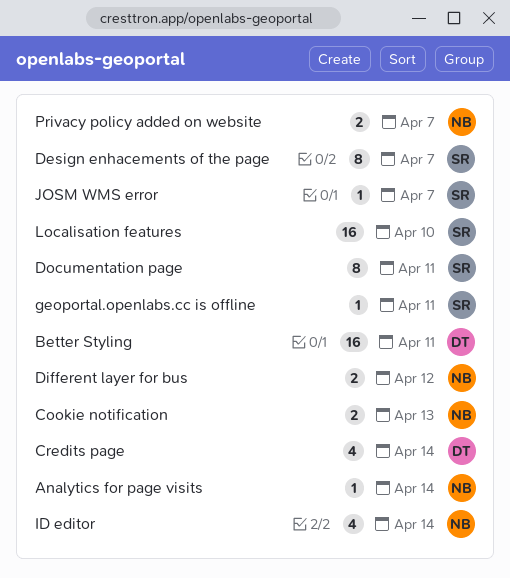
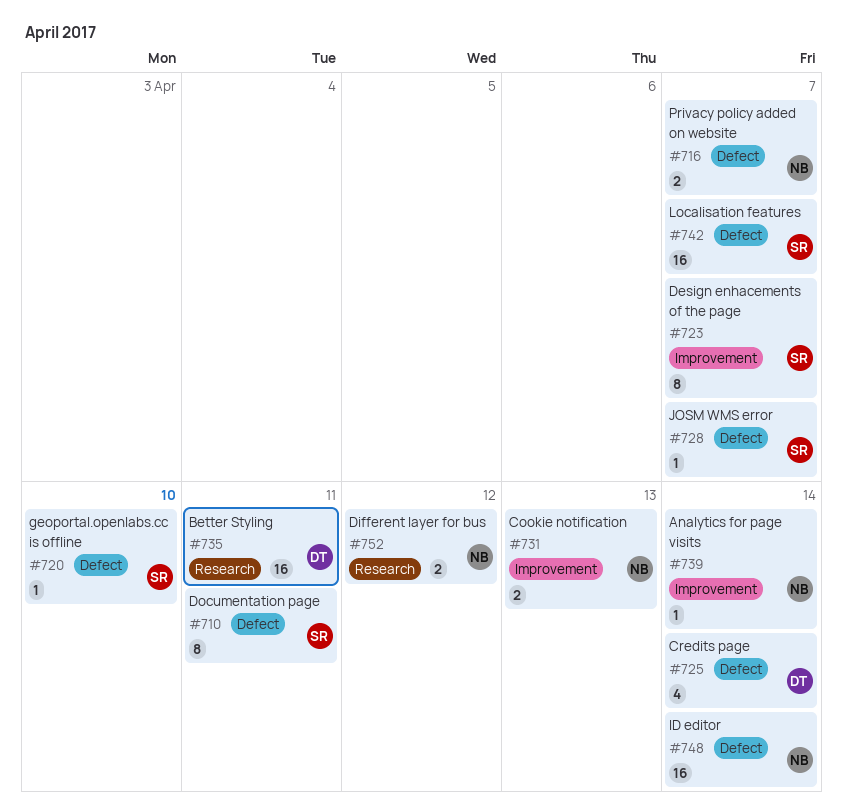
geoportal.openlabs.cc is offline, due: Apr 11 -> Apr 10
ID editor, estimate: 4 -> 16
Localisation features, due: Apr 10 -> Apr 7

